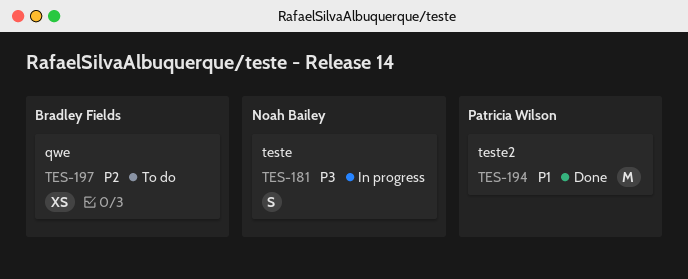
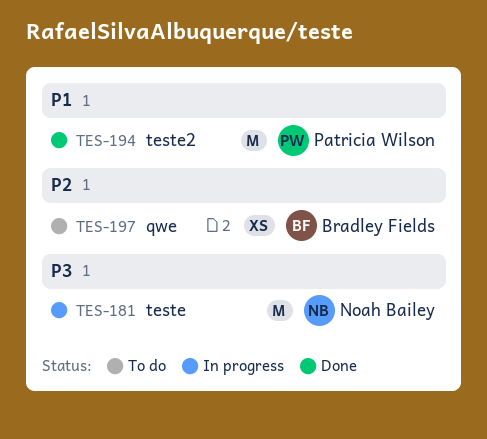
TES-181, estimate: S -> M

